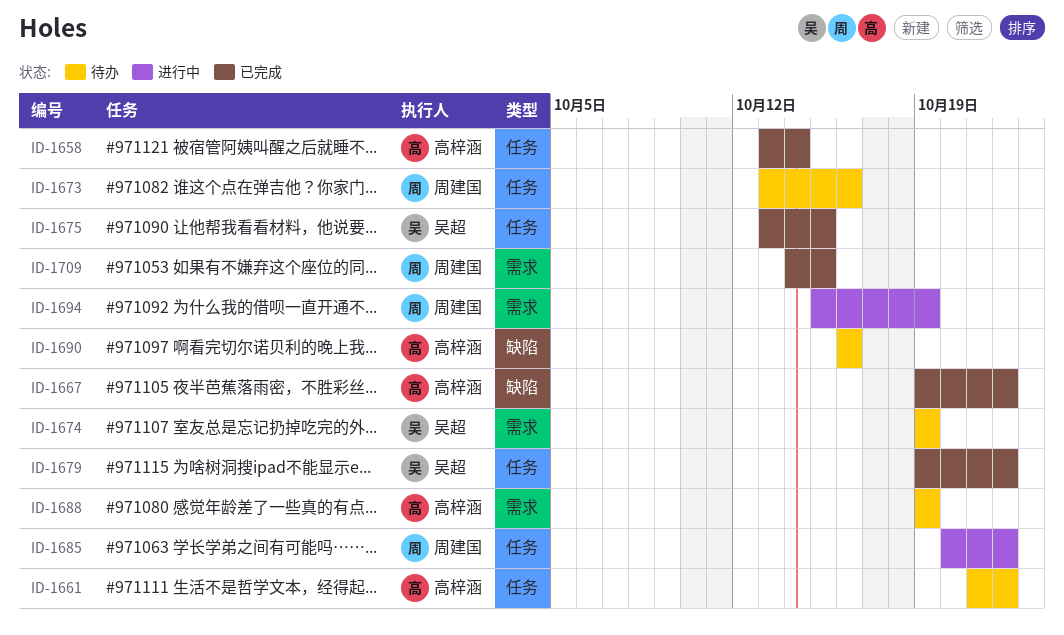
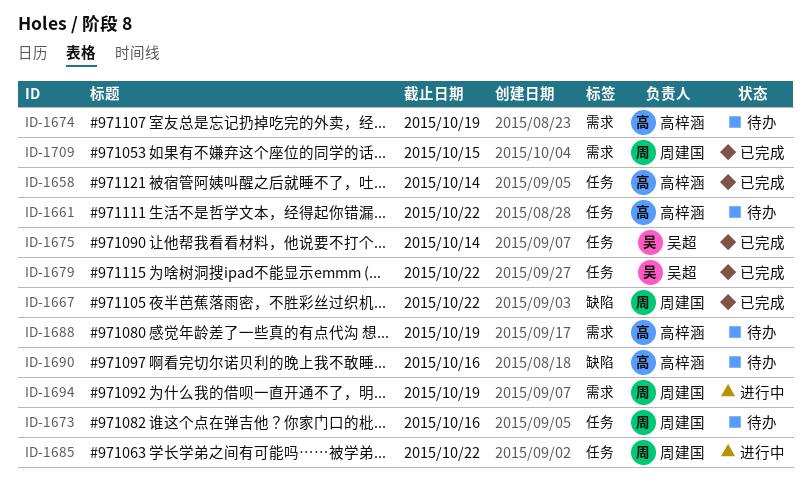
ID-1667, owner: 高梓涵 -> 周建国
ID-1674, owner: 吴超 -> 高梓涵
ID-1675, due: Oct 15 -> Oct 14

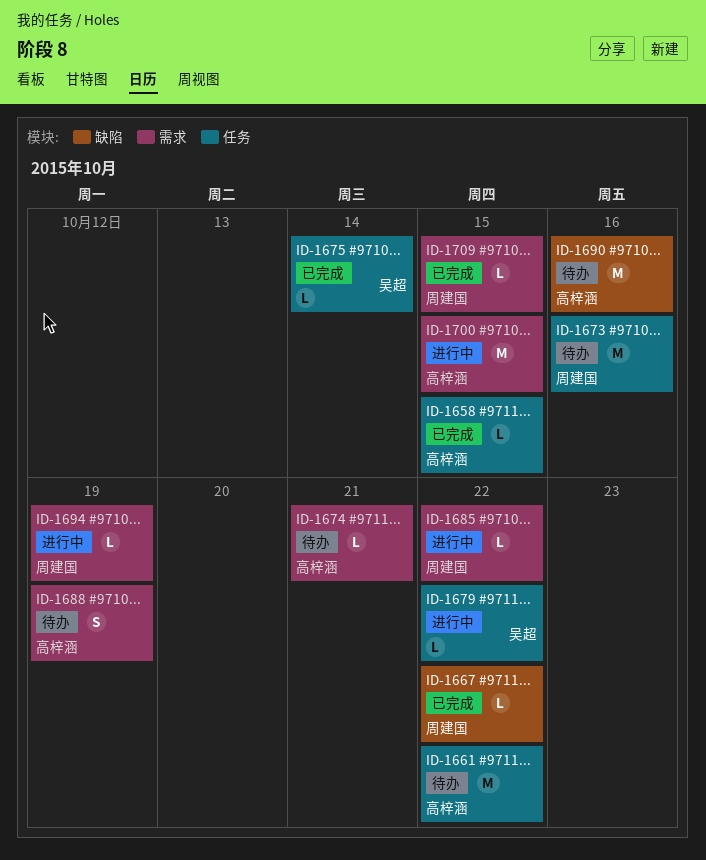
ID-1658, due: Oct 14 -> Oct 15
ID-1674, due: Oct 19 -> Oct 21
ID-1679, status: 已完成 -> 进行中
ID-1685, label: 任务 -> 需求
ID-1700: none -> present

